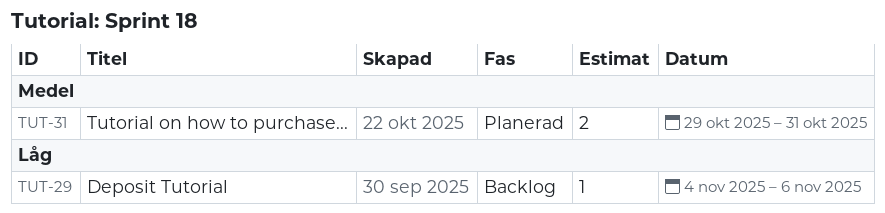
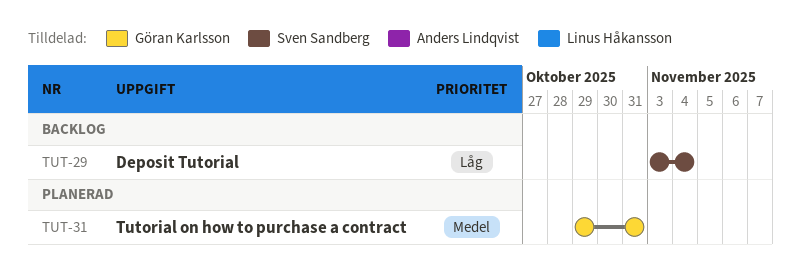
TUT-29, start: Nov 4 -> Nov 3
TUT-29, due: Nov 6 -> Nov 4

